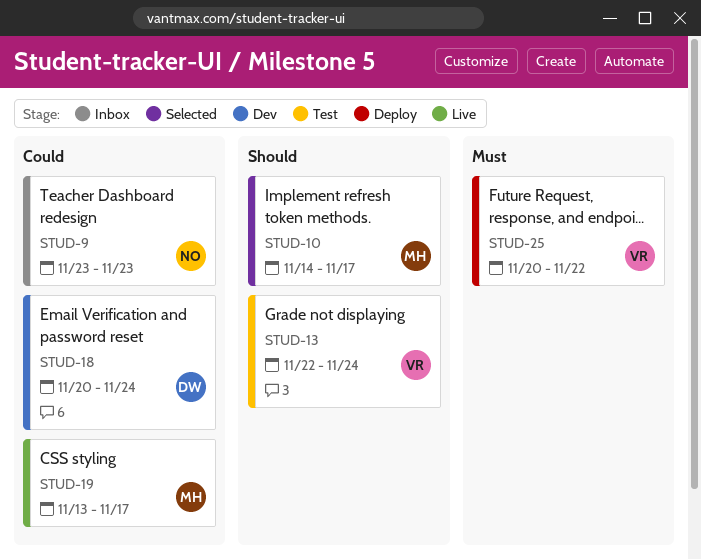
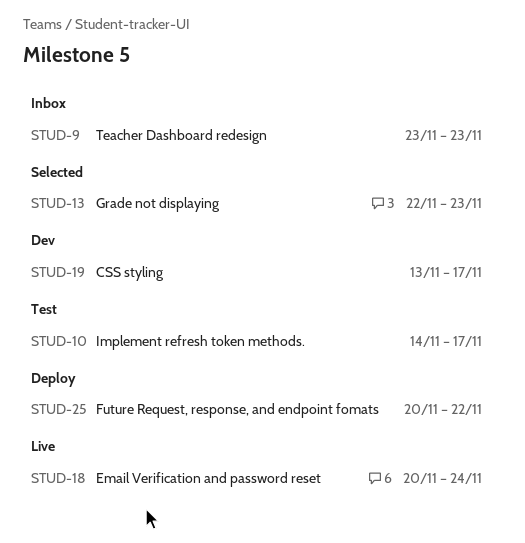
STUD-10, status: Selected -> Test
STUD-13, status: Test -> Selected
STUD-13, due: Nov 24 -> Nov 23
STUD-18, status: Dev -> Live
STUD-19, status: Live -> Dev

